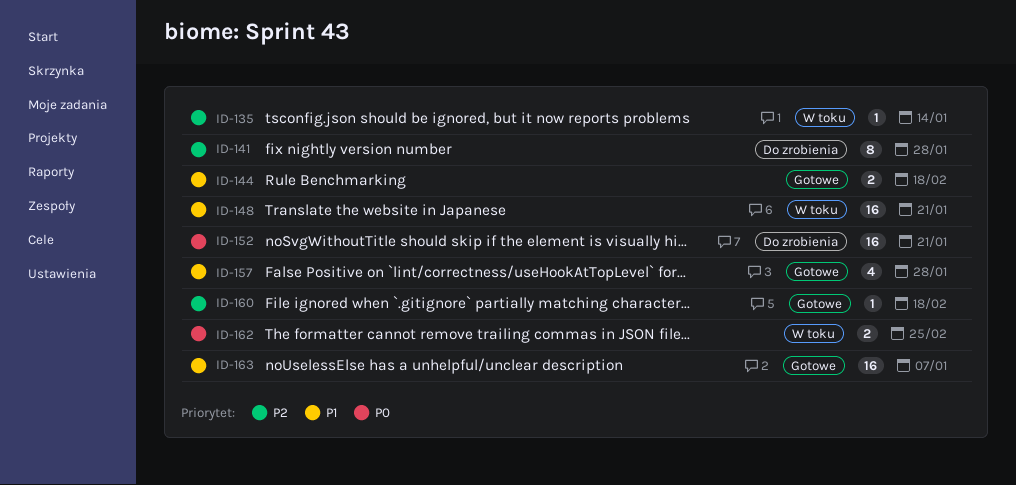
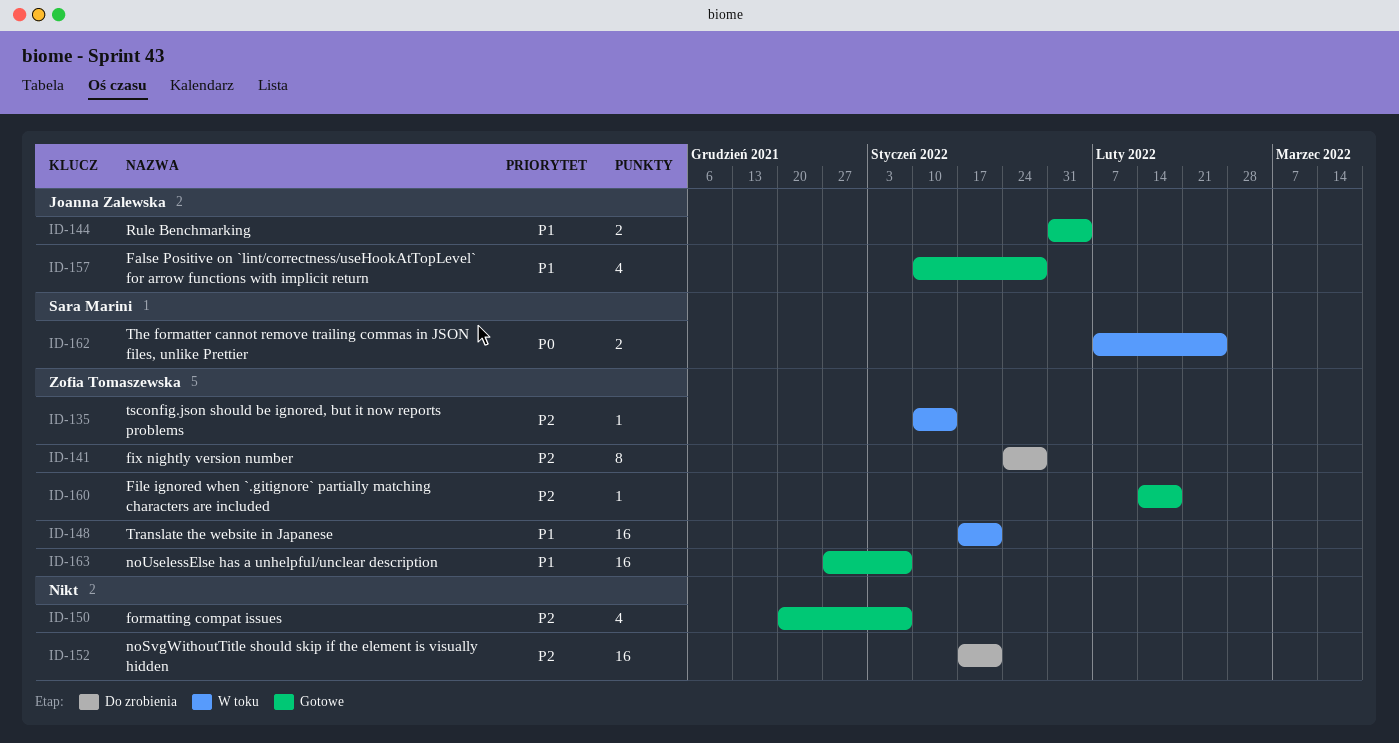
ID-144, due: Feb 18 -> Feb 4
ID-150: none -> present
ID-152, priority: P0 -> P2

